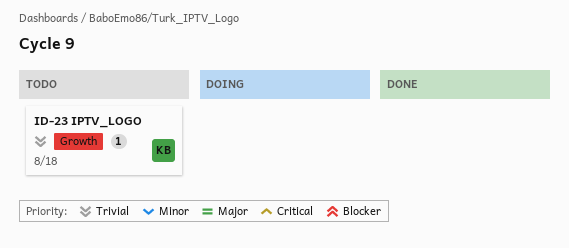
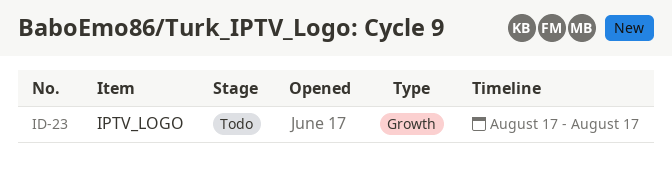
ID-23, due: Aug 18 -> Aug 17

